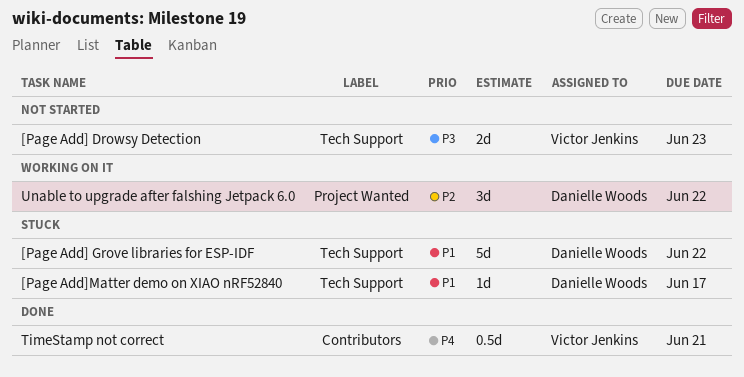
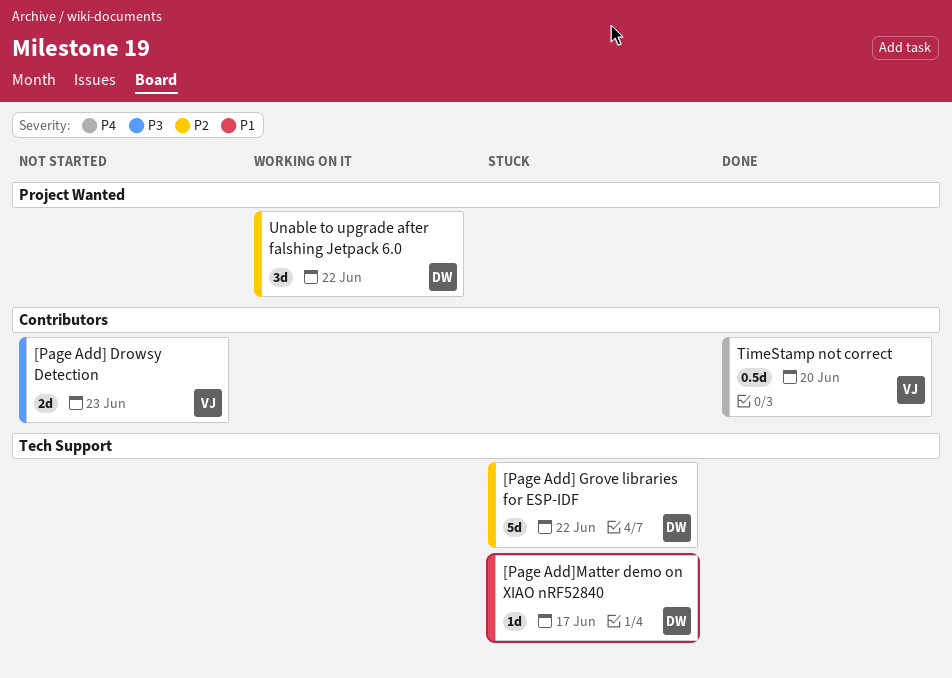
[Page Add] Drowsy Detection, label: Tech Support -> Contributors
[Page Add] Grove libraries for ESP-IDF, priority: P1 -> P2
TimeStamp not correct, due: Jun 21 -> Jun 20

